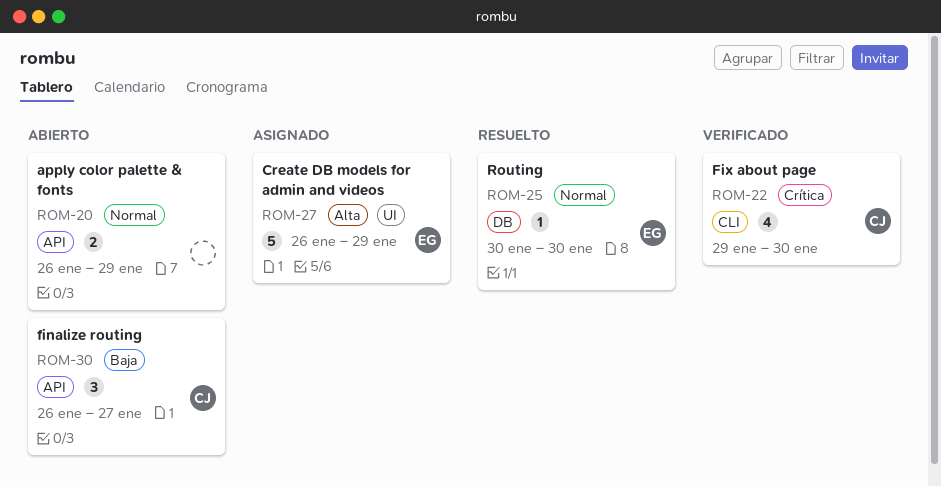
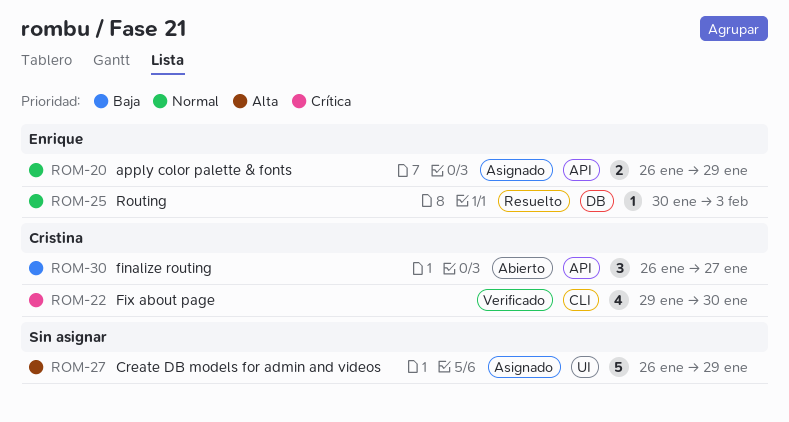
ROM-20, status: Abierto -> Asignado
ROM-20, owner: none -> Enrique
ROM-25, due: Jan 30 -> Feb 3
ROM-27, owner: Enrique -> none

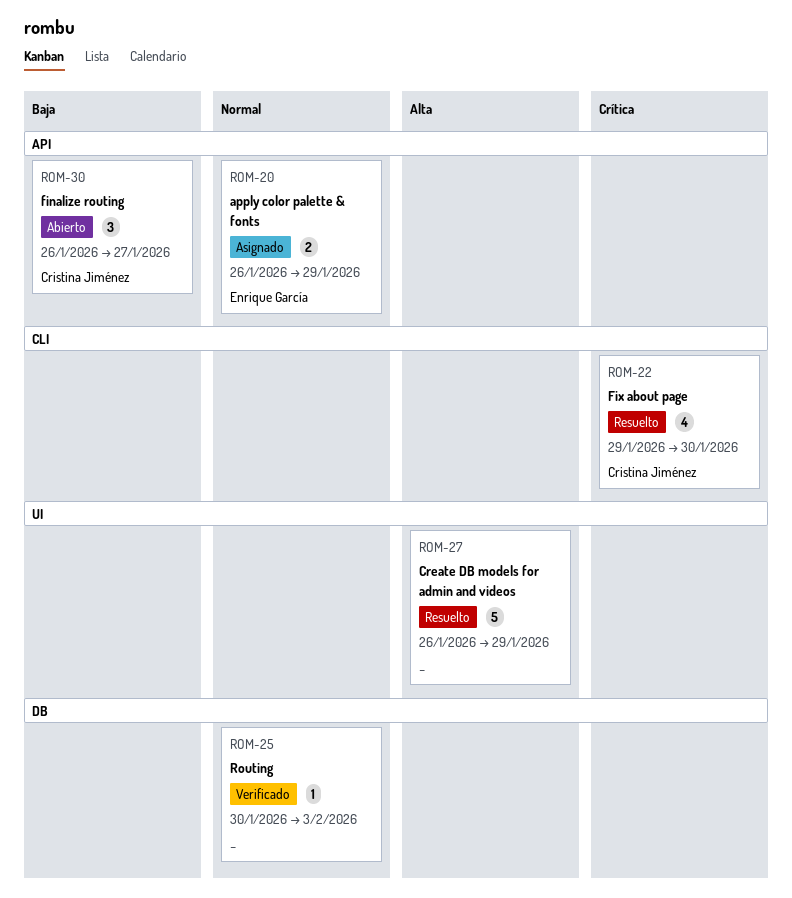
ROM-22, status: Verificado -> Resuelto
ROM-25, status: Resuelto -> Verificado
ROM-25, owner: Enrique García -> none
ROM-27, status: Asignado -> Resuelto

